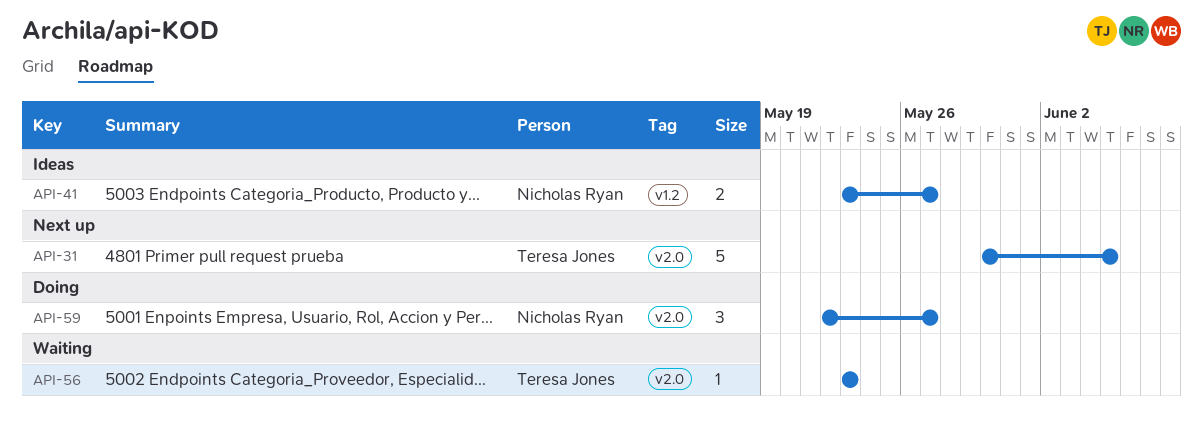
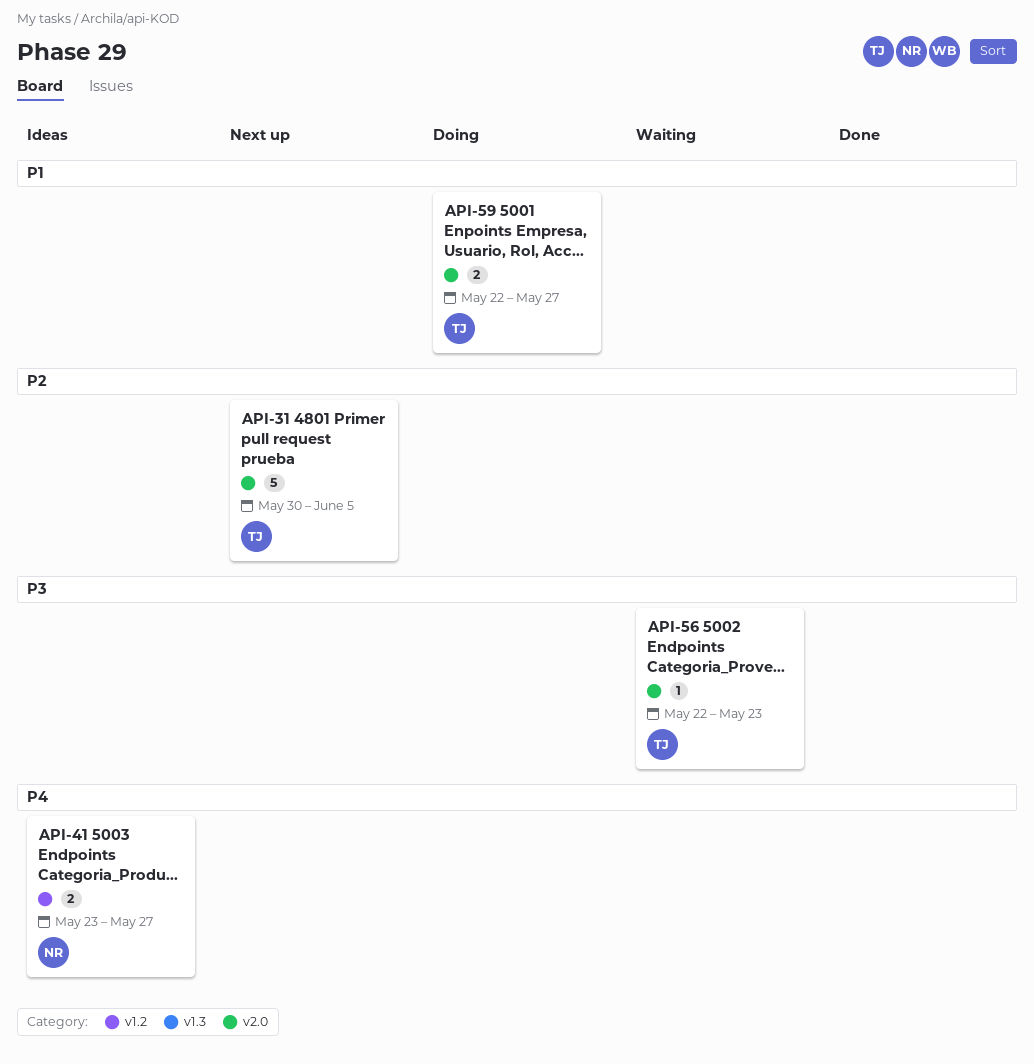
API-56, start: May 23 -> May 22
API-59, owner: Nicholas Ryan -> Teresa Jones
API-59, estimate: 3 -> 2

